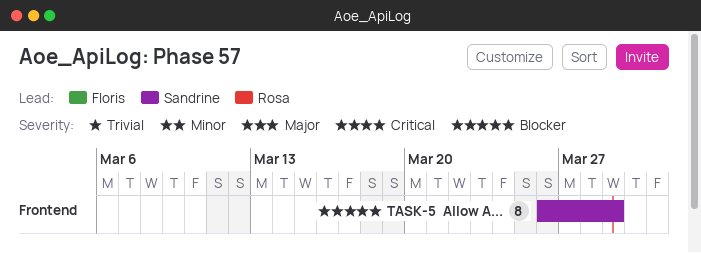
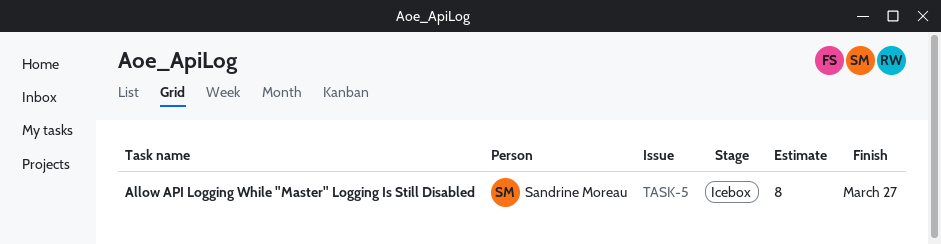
TASK-5, due: Mar 29 -> Mar 27

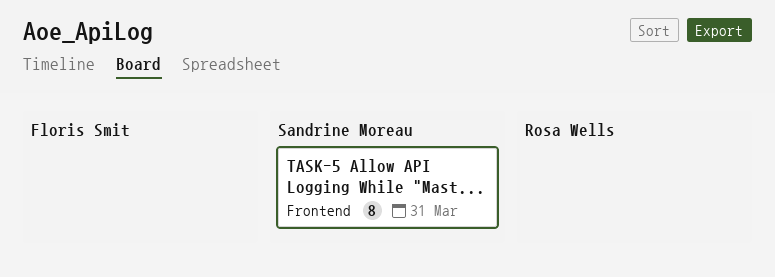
TASK-5, due: Mar 27 -> Mar 31

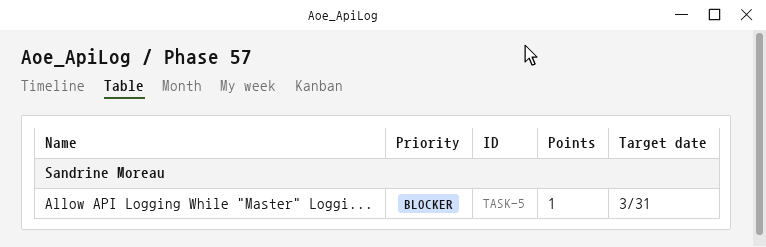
TASK-5, estimate: 8 -> 1

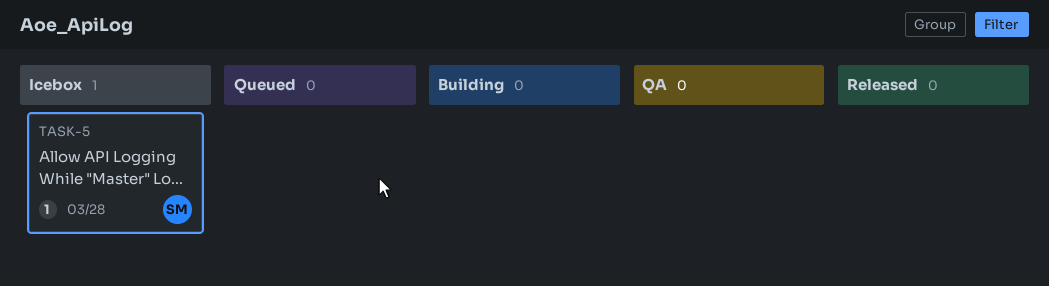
TASK-5, due: Mar 31 -> Mar 28

